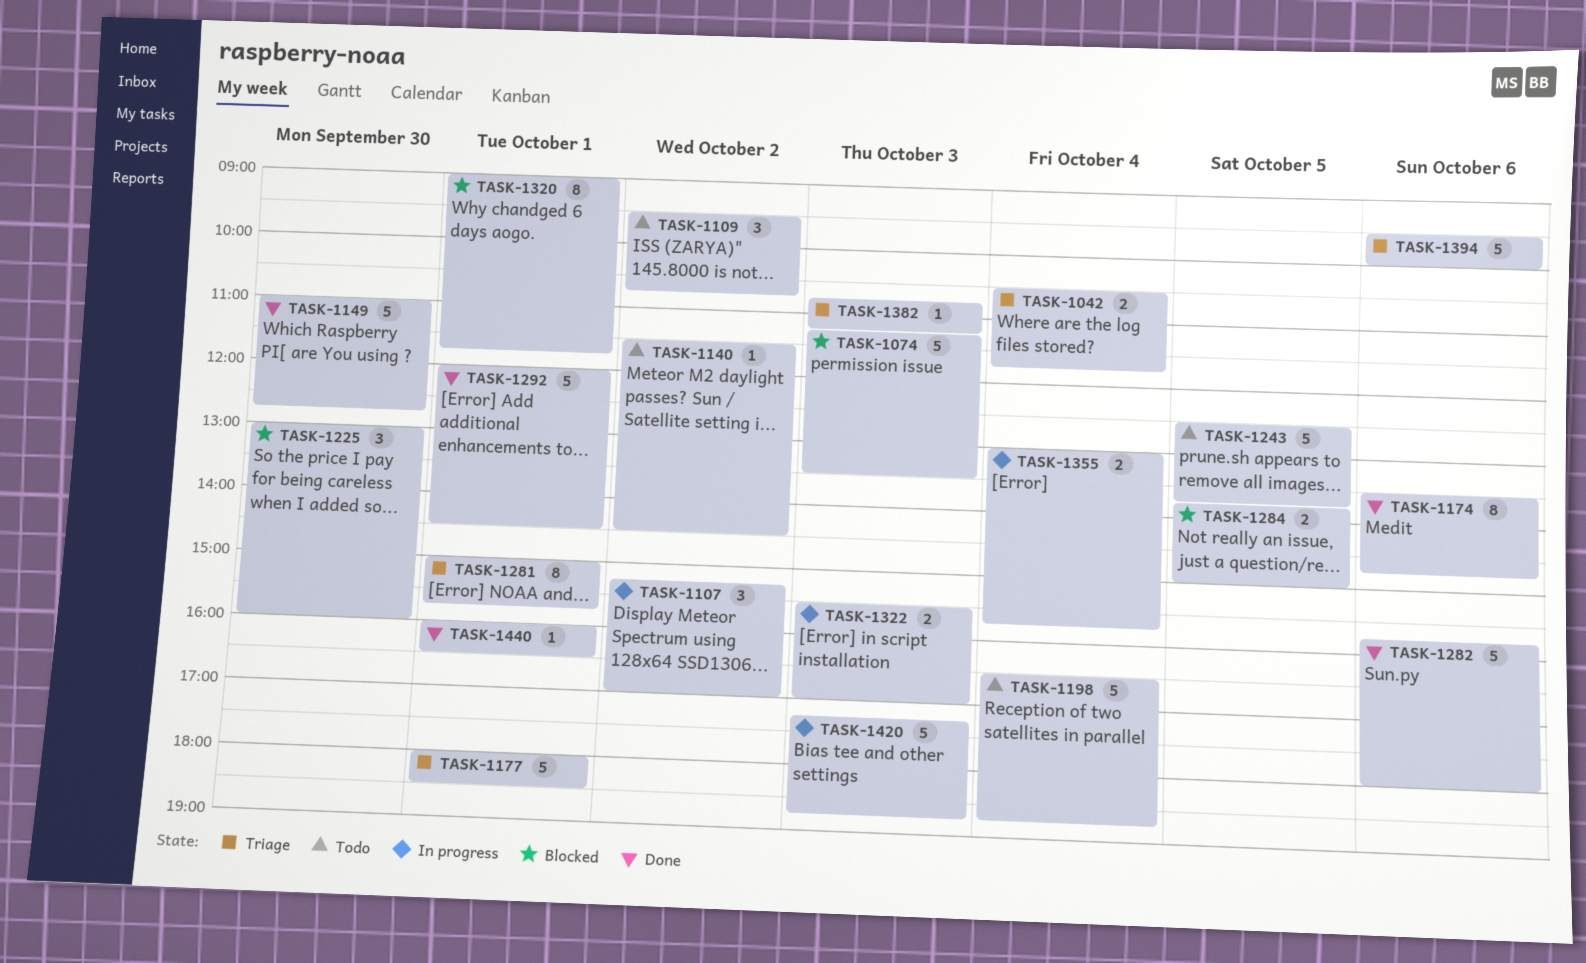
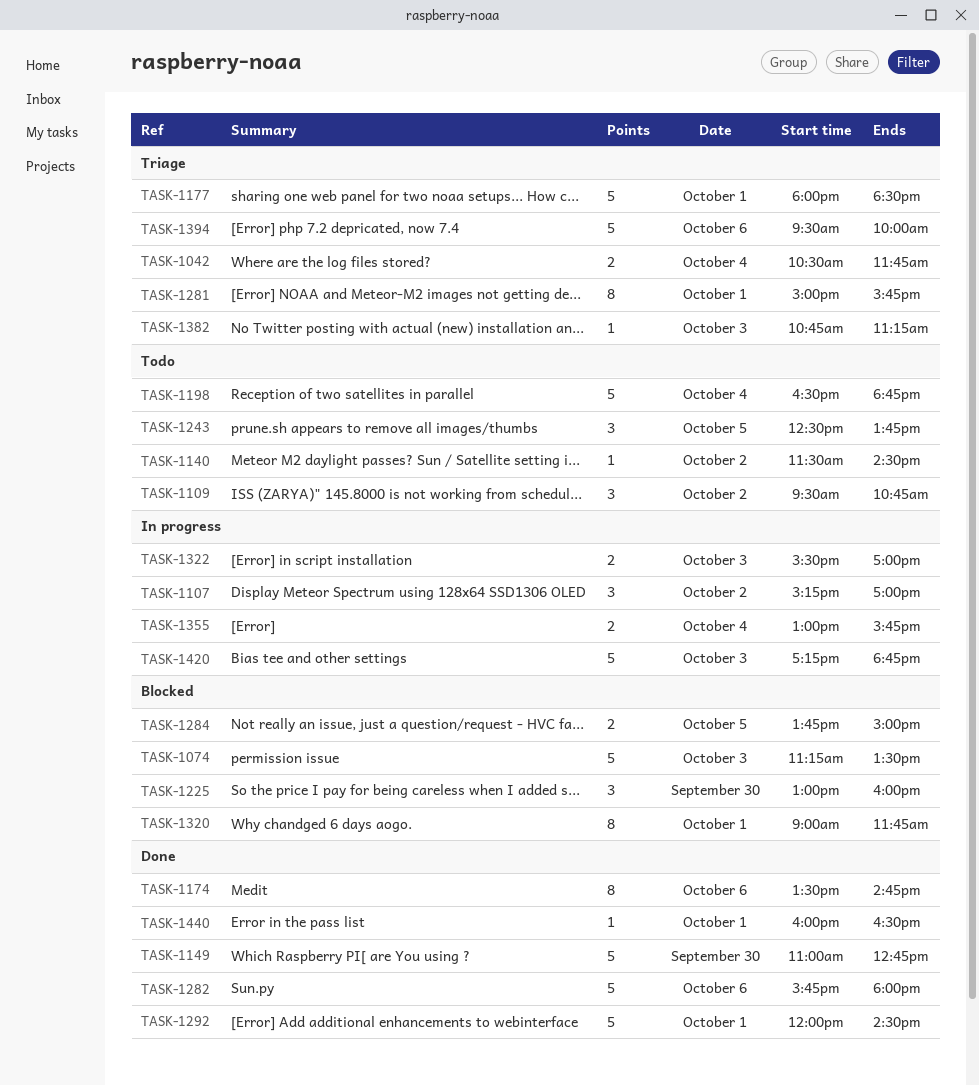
TASK-1243, estimate: 5 -> 3

